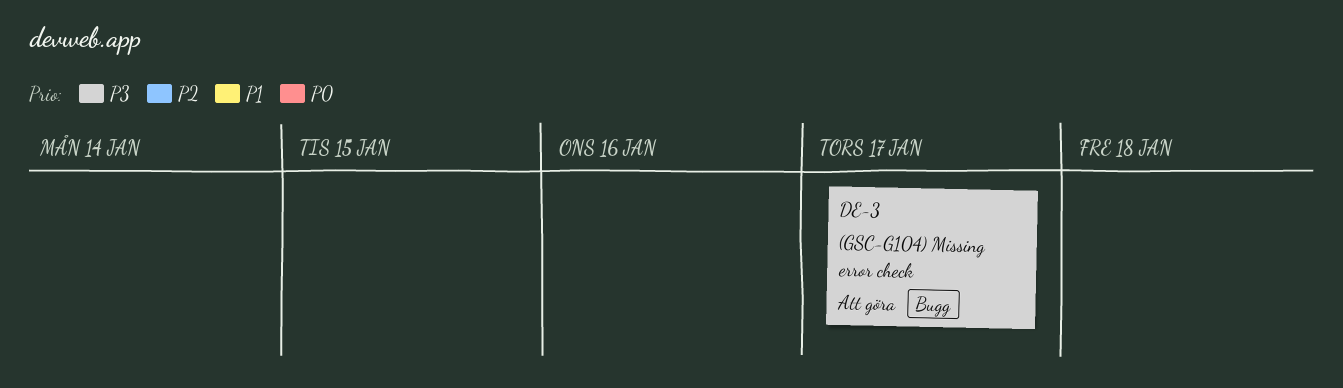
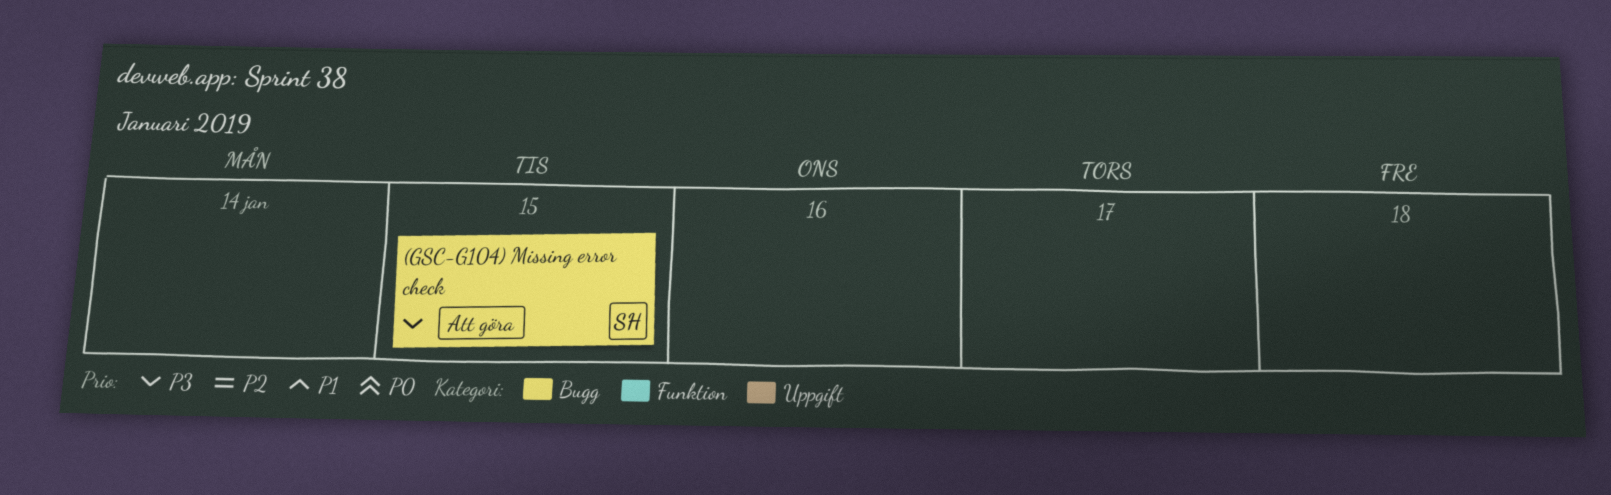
(GSC-G104) Missing error check, due: Jan 17 -> Jan 15

